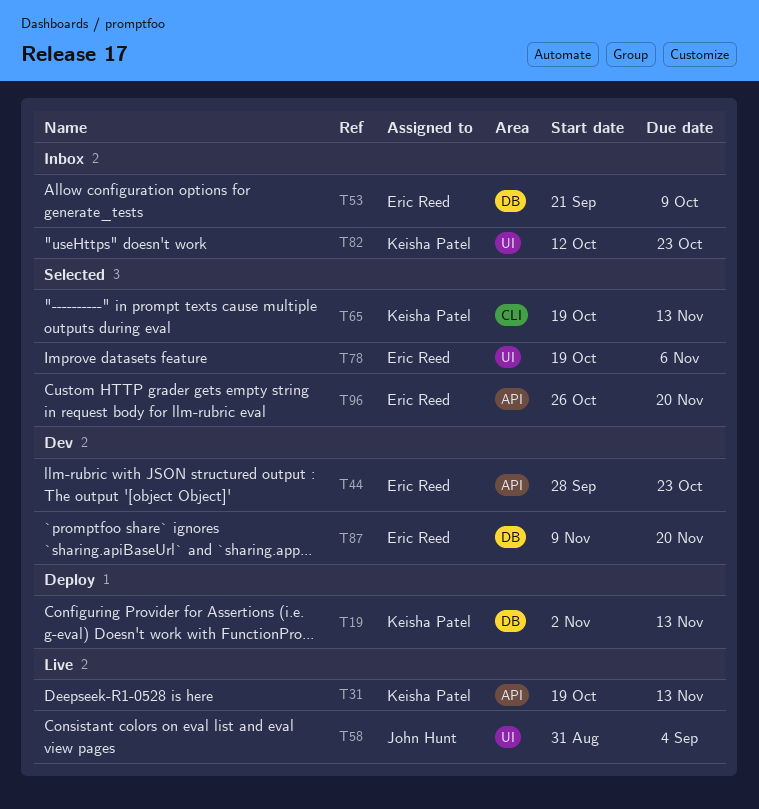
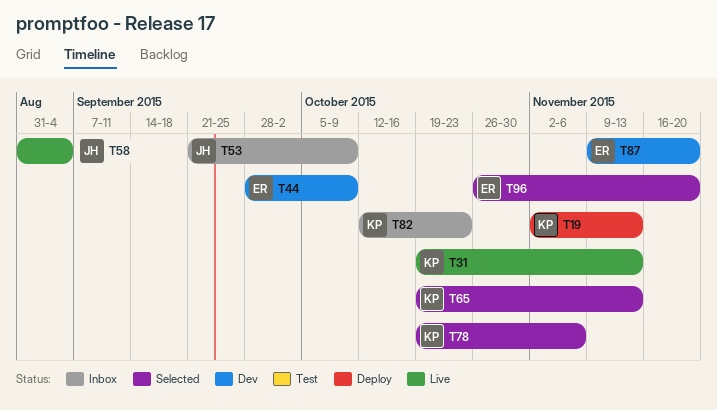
T44, due: Oct 23 -> Oct 9
T53, owner: Eric Reed -> John Hunt
T78, owner: Eric Reed -> Keisha Patel

